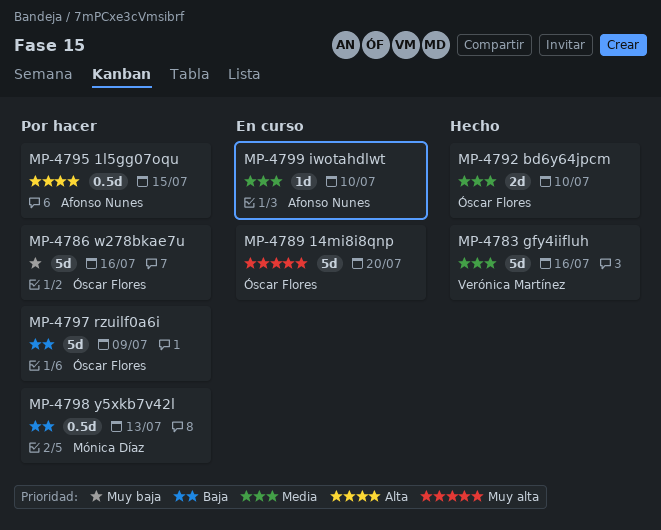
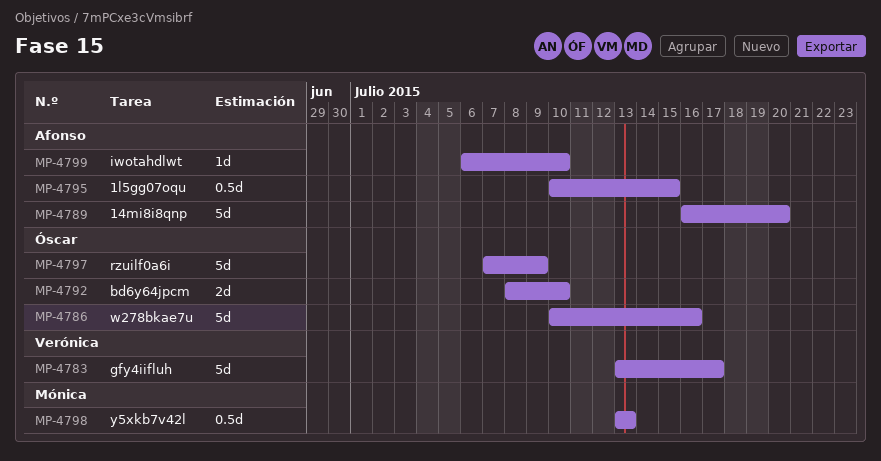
MP-4783, due: Jul 16 -> Jul 17
MP-4789, owner: Óscar Flores -> Afonso Nunes

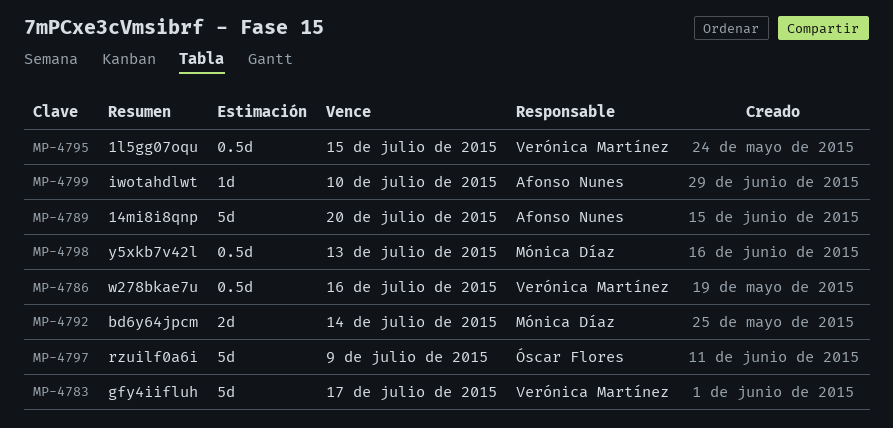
MP-4786, owner: Óscar Flores -> Verónica Martínez
MP-4786, estimate: 5d -> 0.5d
MP-4792, owner: Óscar Flores -> Mónica Díaz
MP-4792, due: Jul 10 -> Jul 14
MP-4795, owner: Afonso Nunes -> Verónica Martínez

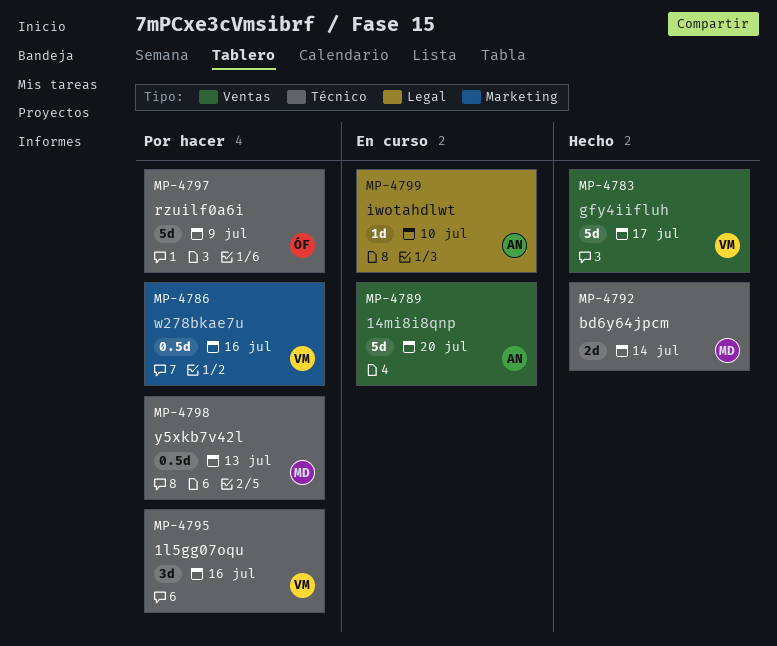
MP-4795, estimate: 0.5d -> 3d
MP-4795, due: Jul 15 -> Jul 16

